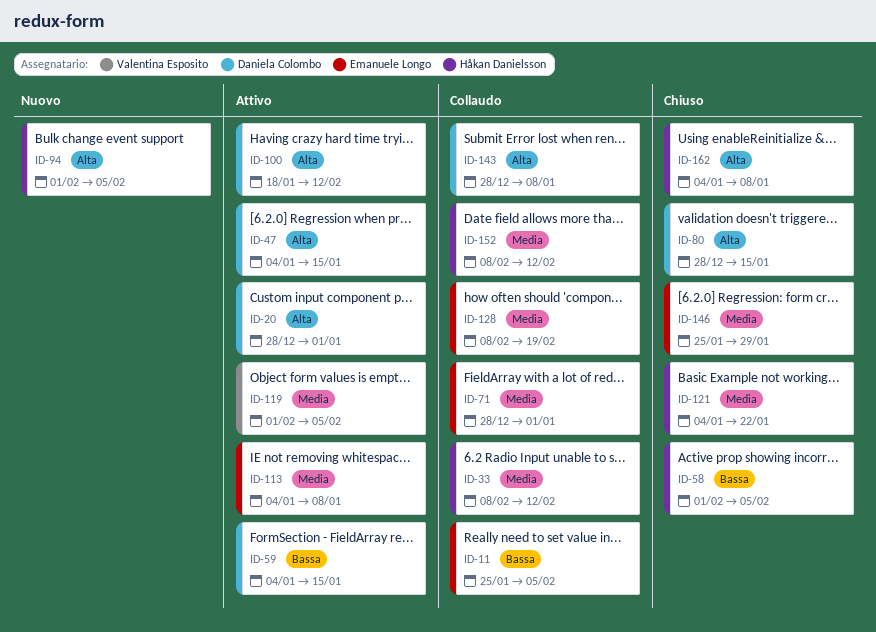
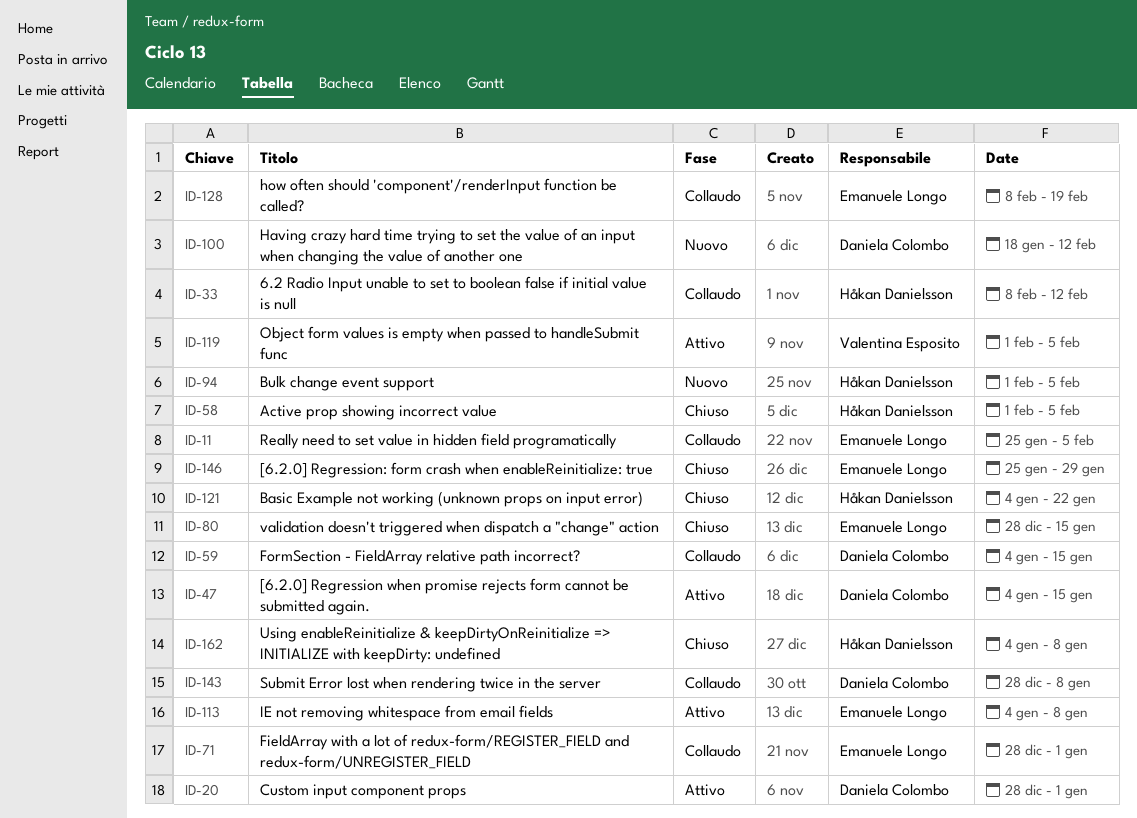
ID-59, status: Attivo -> Collaudo
ID-80, owner: Daniela Colombo -> Emanuele Longo
ID-100, status: Attivo -> Nuovo
ID-152: present -> none

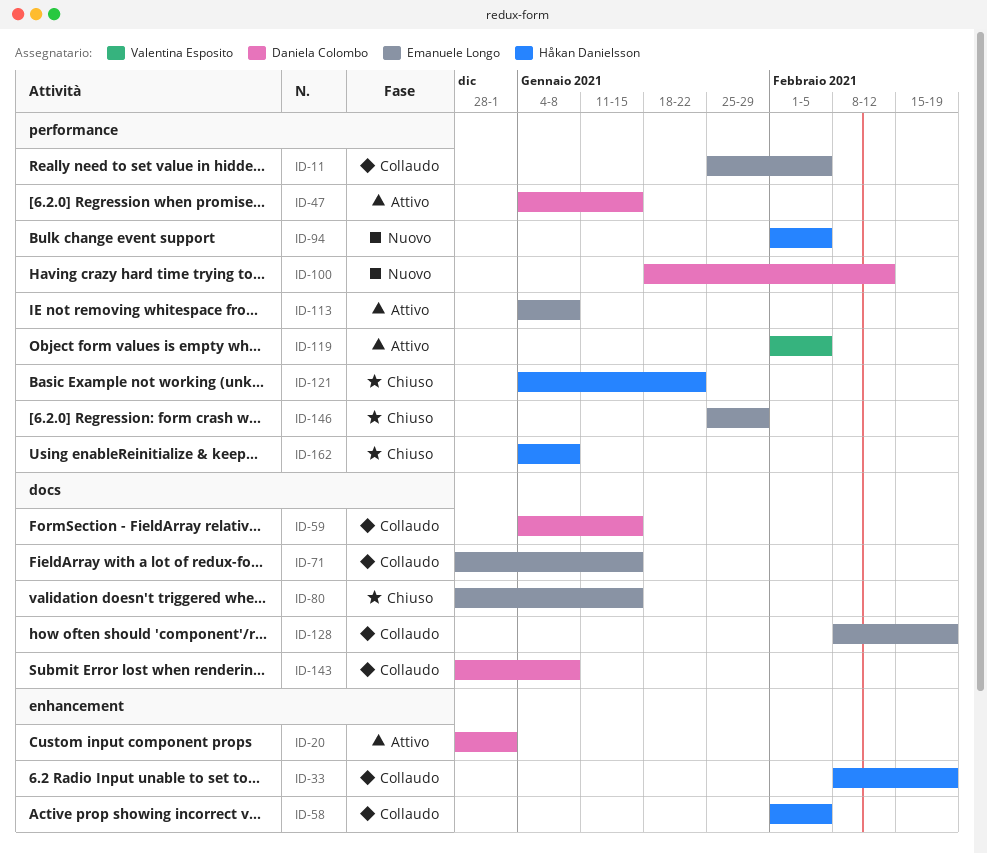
ID-33, due: Feb 12 -> Feb 19
ID-58, status: Chiuso -> Collaudo
ID-71, due: Jan 1 -> Jan 15

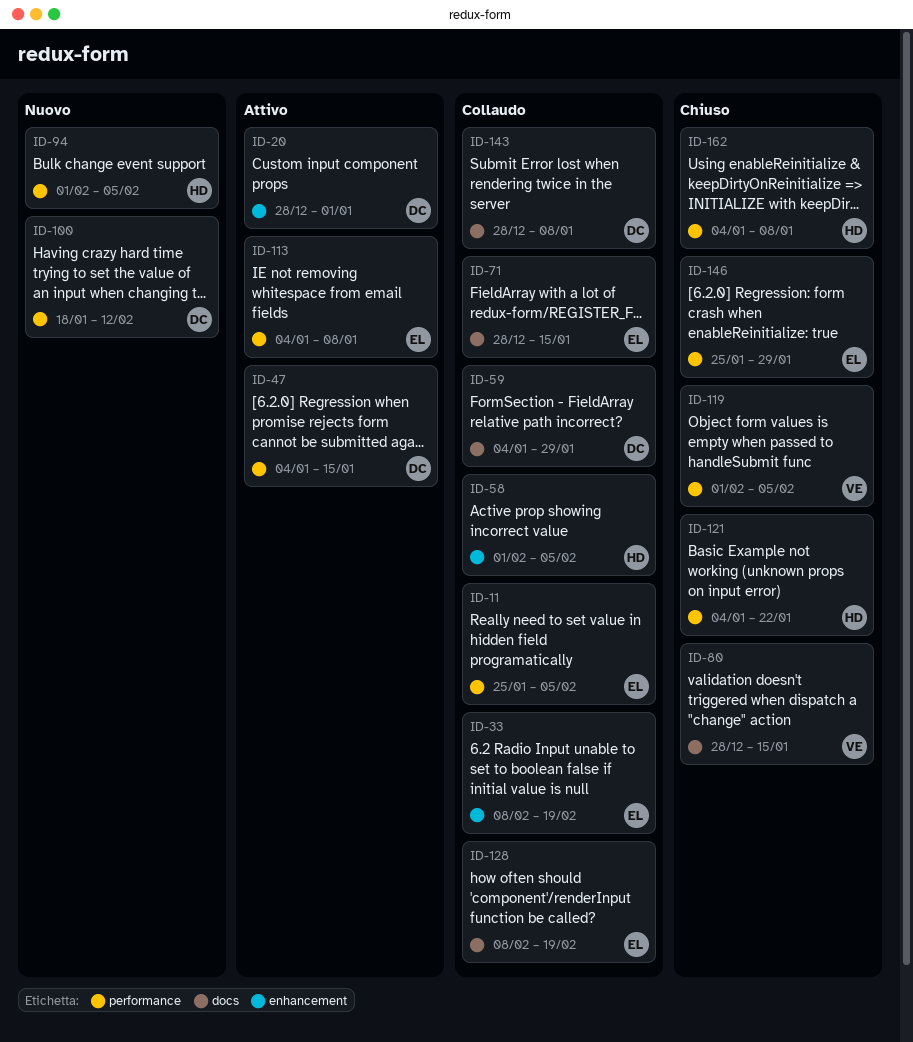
ID-33, owner: Håkan Danielsson -> Emanuele Longo
ID-59, due: Jan 15 -> Jan 29
ID-80, owner: Emanuele Longo -> Valentina Esposito
ID-119, status: Attivo -> Chiuso

